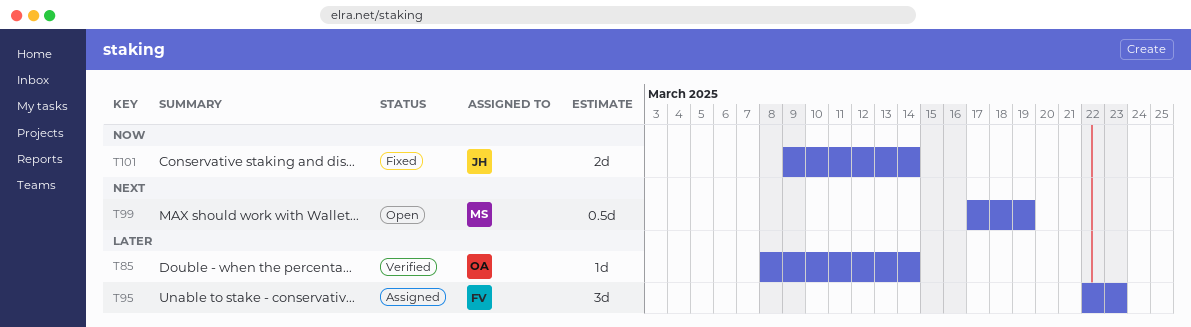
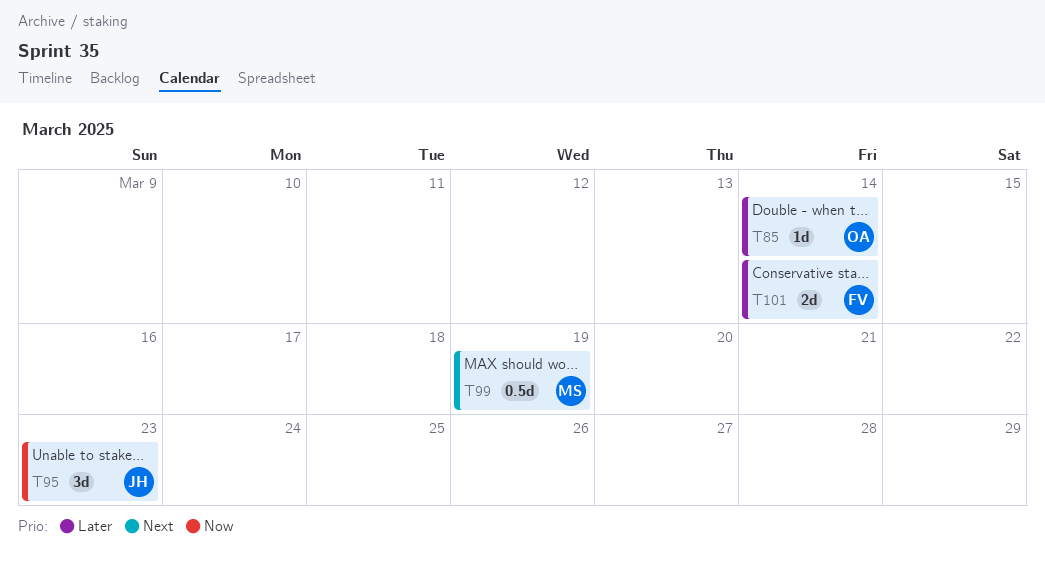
T95, owner: FV -> JH
T95, priority: Later -> Now
T101, owner: JH -> FV
T101, priority: Now -> Later

